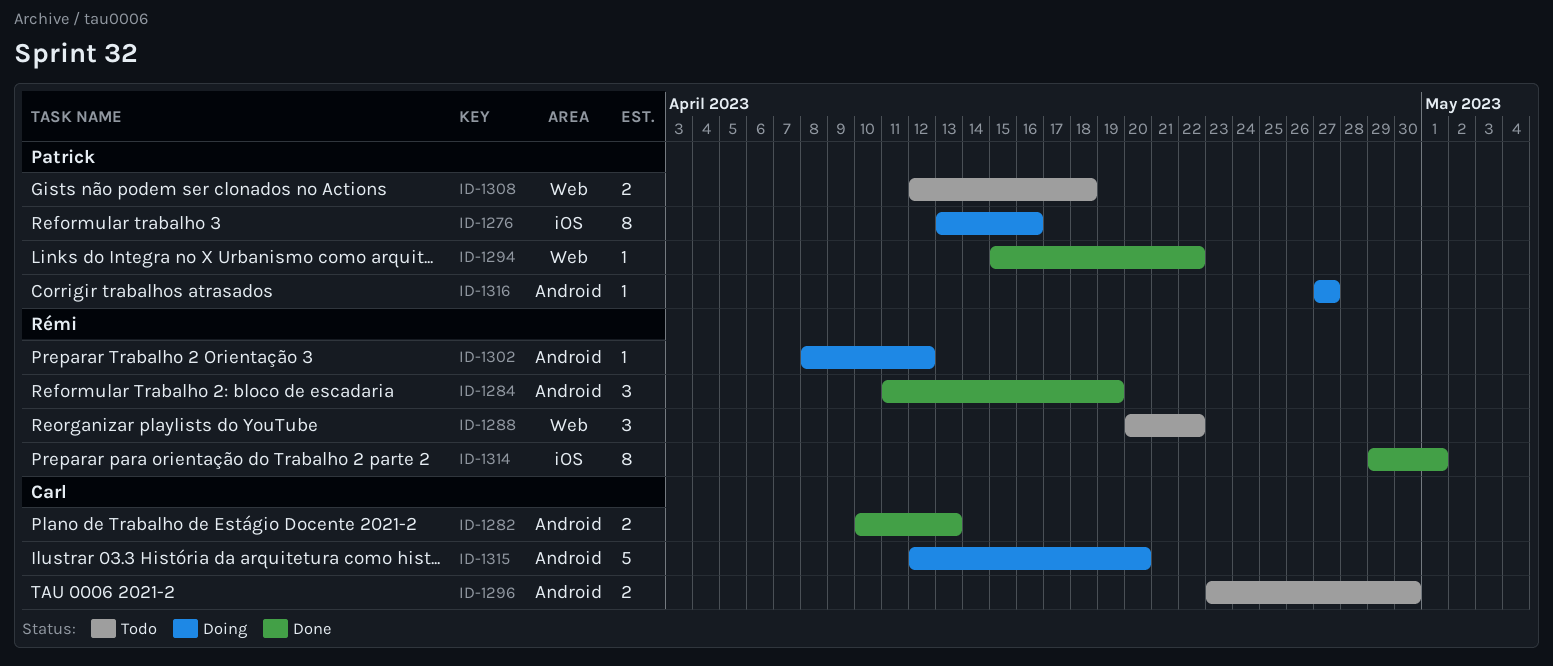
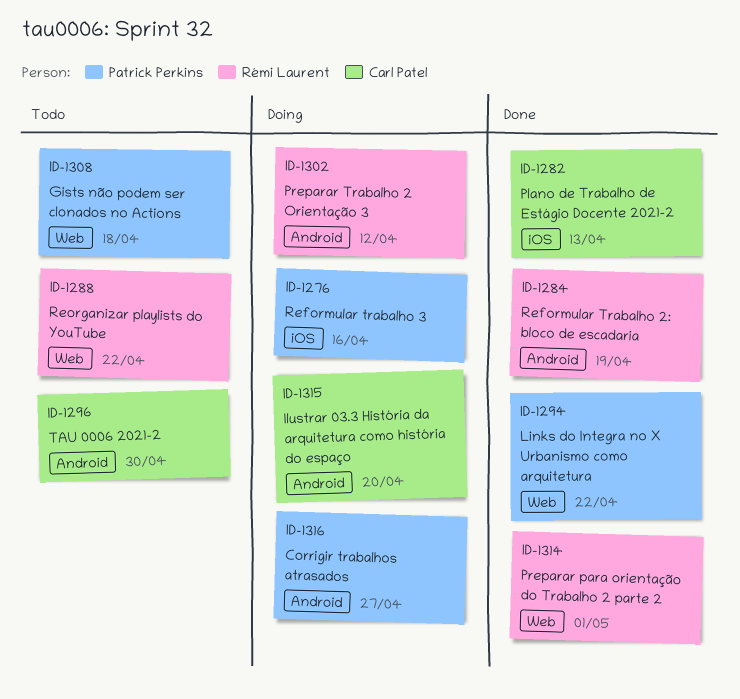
ID-1282, label: Android -> iOS
ID-1314, label: iOS -> Web

